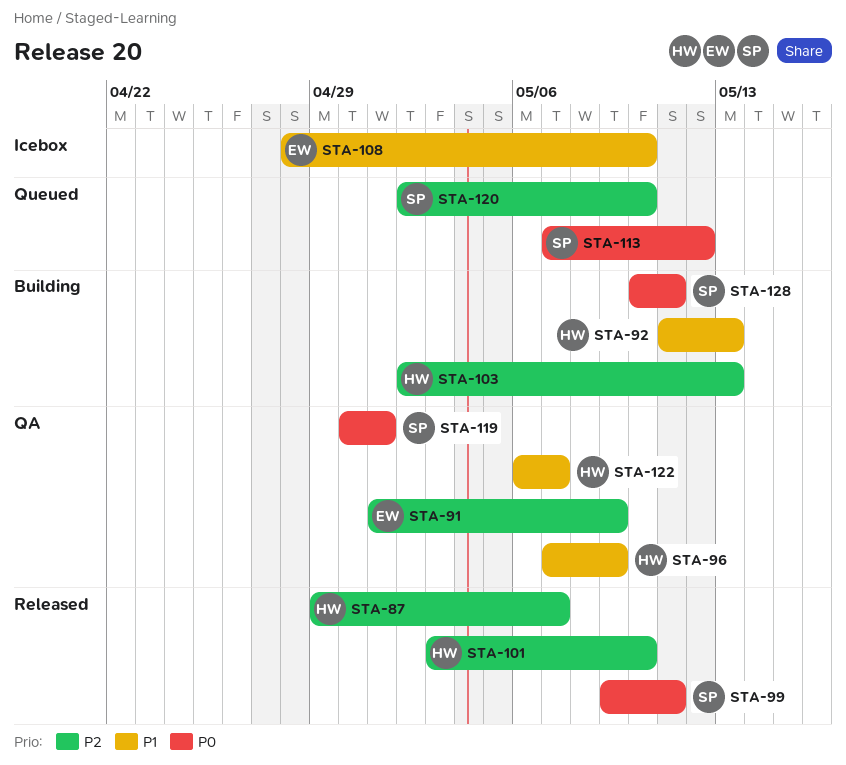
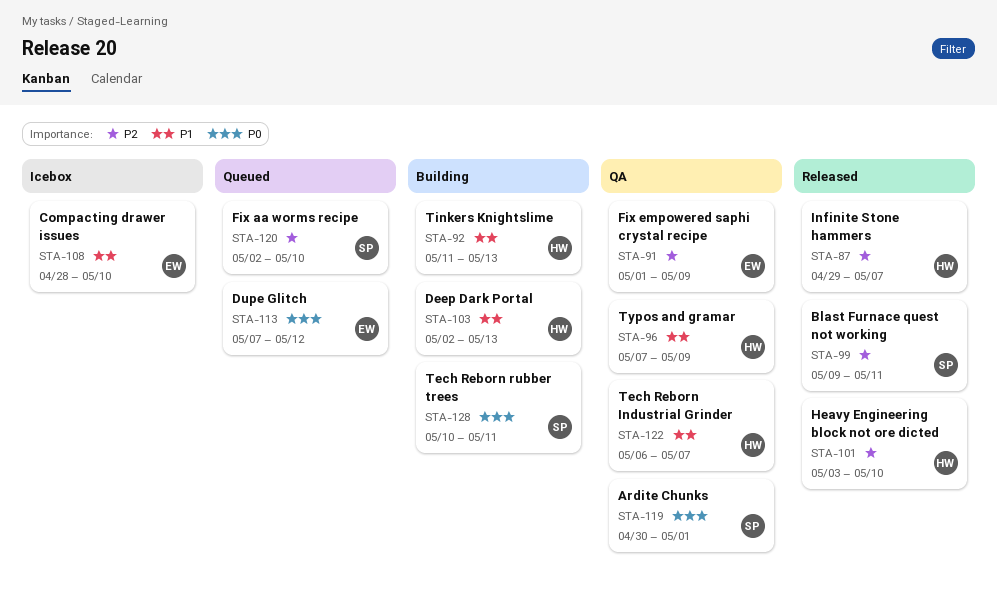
STA-99, priority: P0 -> P2
STA-103, priority: P2 -> P1
STA-113, owner: SP -> EW

